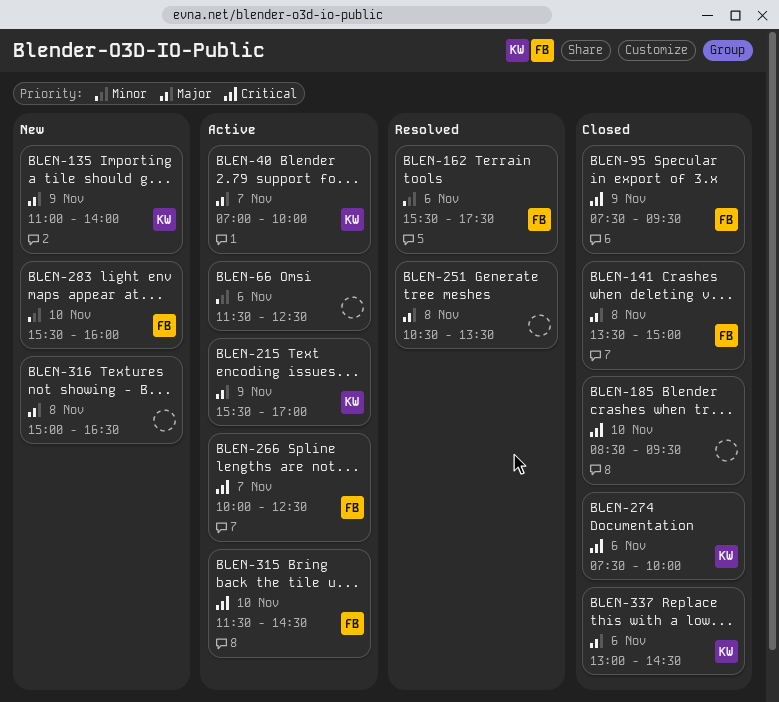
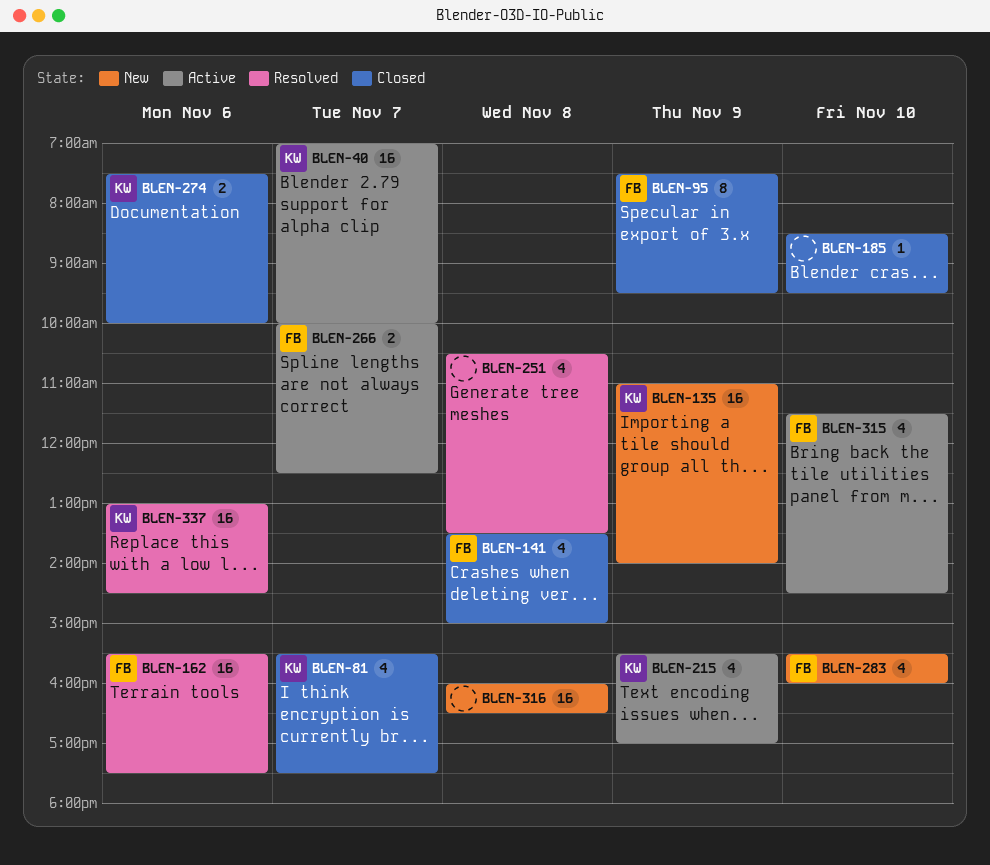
BLEN-66: present -> none
BLEN-81: none -> present
BLEN-316, begins: 15:00 -> 16:00
BLEN-337, status: Closed -> Resolved

